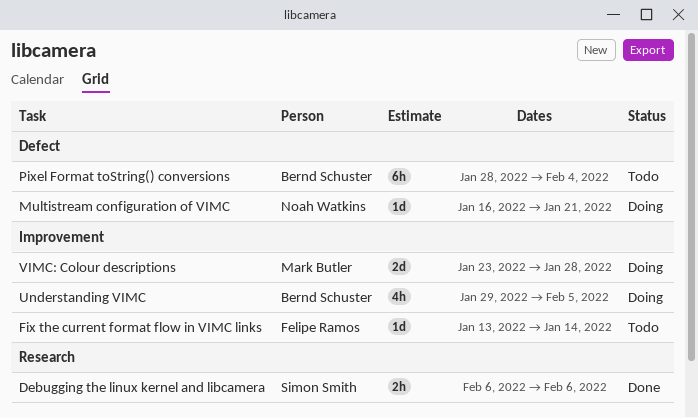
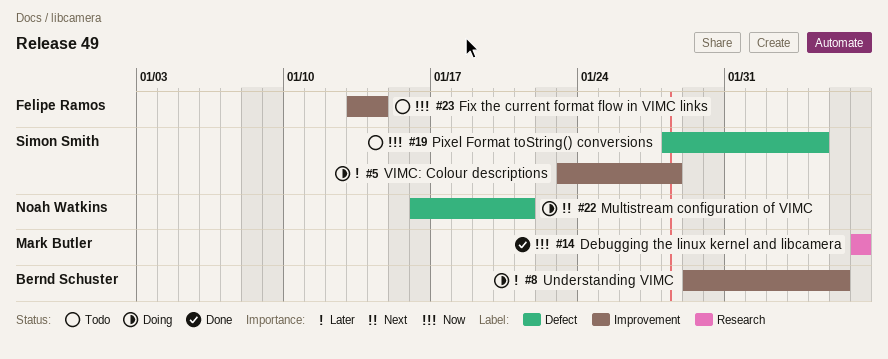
Debugging the linux kernel and libcamera, owner: Simon Smith -> Mark Butler
Pixel Format toString() conversions, owner: Bernd Schuster -> Simon Smith
VIMC: Colour descriptions, owner: Mark Butler -> Simon Smith

